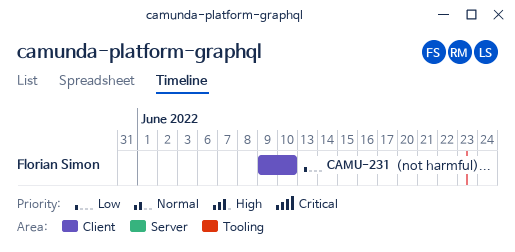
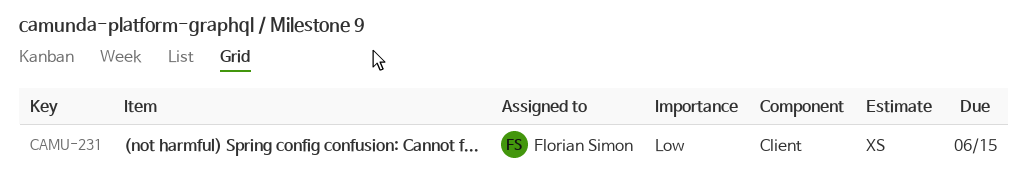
CAMU-231, due: Jun 10 -> Jun 15

